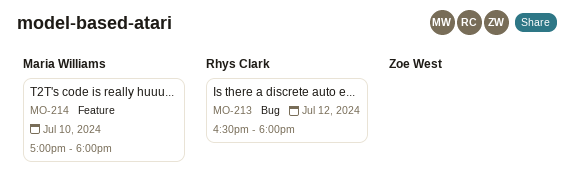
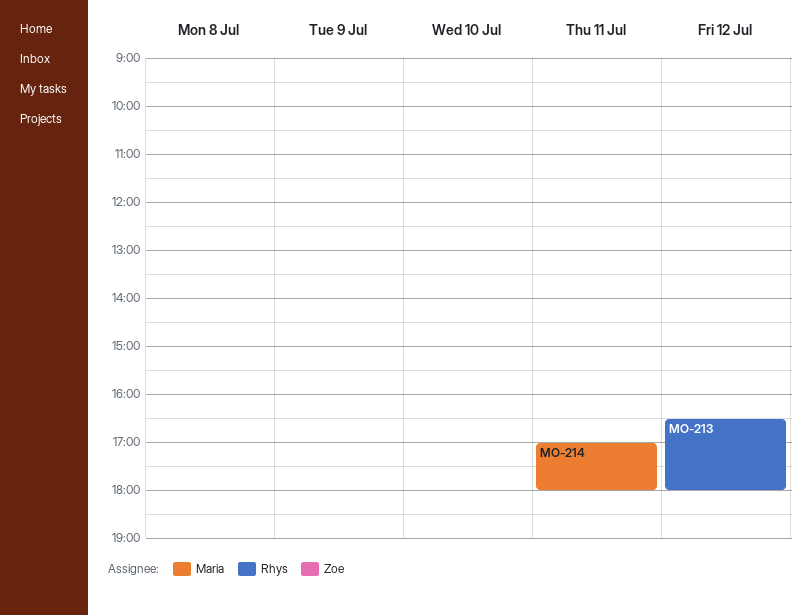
MO-214, day: Jul 10 -> Jul 11

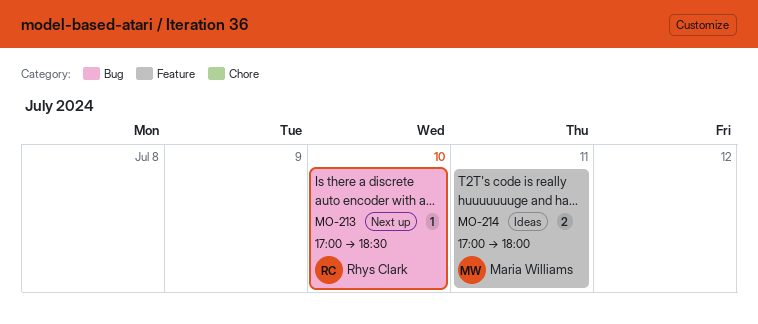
MO-213, day: Jul 12 -> Jul 10
MO-213, begins: 16:30 -> 17:00
MO-213, ends: 18:00 -> 18:30

